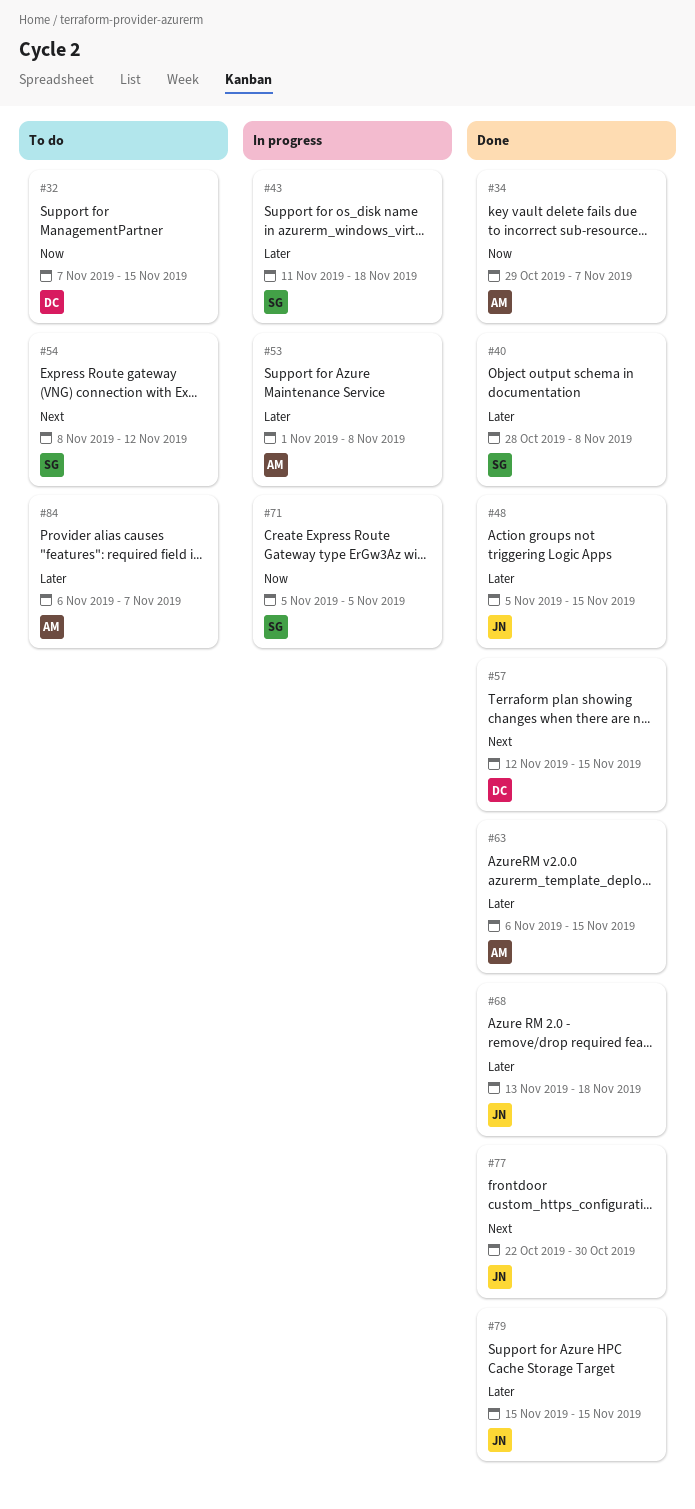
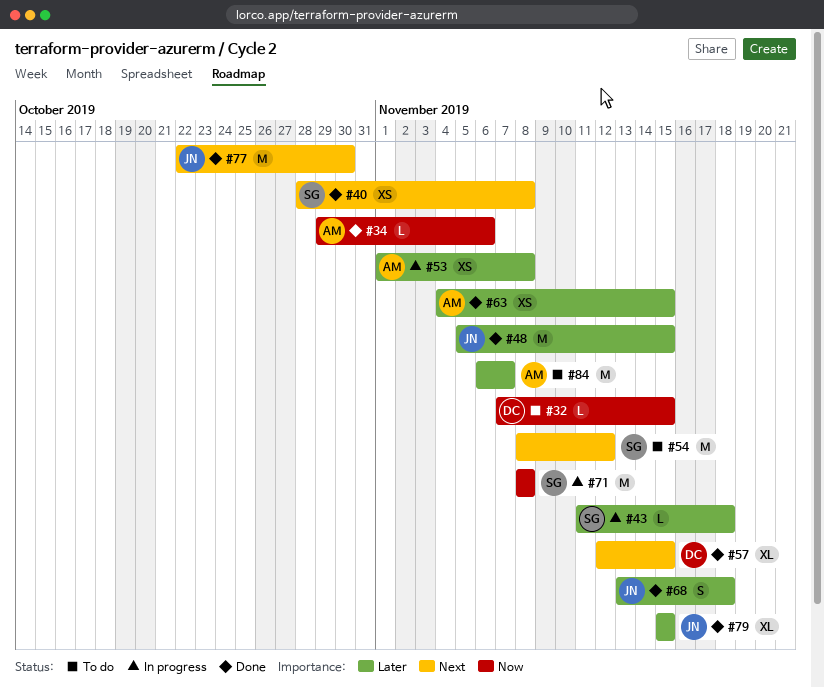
#34, due: Nov 7 -> Nov 6
#40, priority: Later -> Next
#63, start: Nov 6 -> Nov 4
#71, start: Nov 5 -> Nov 8
#71, due: Nov 5 -> Nov 8

